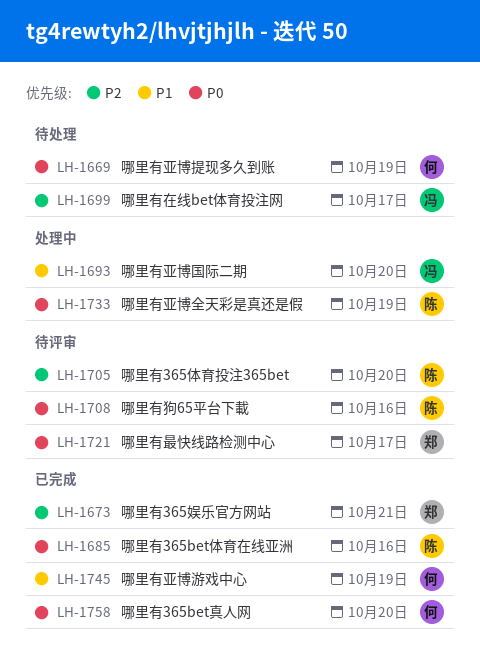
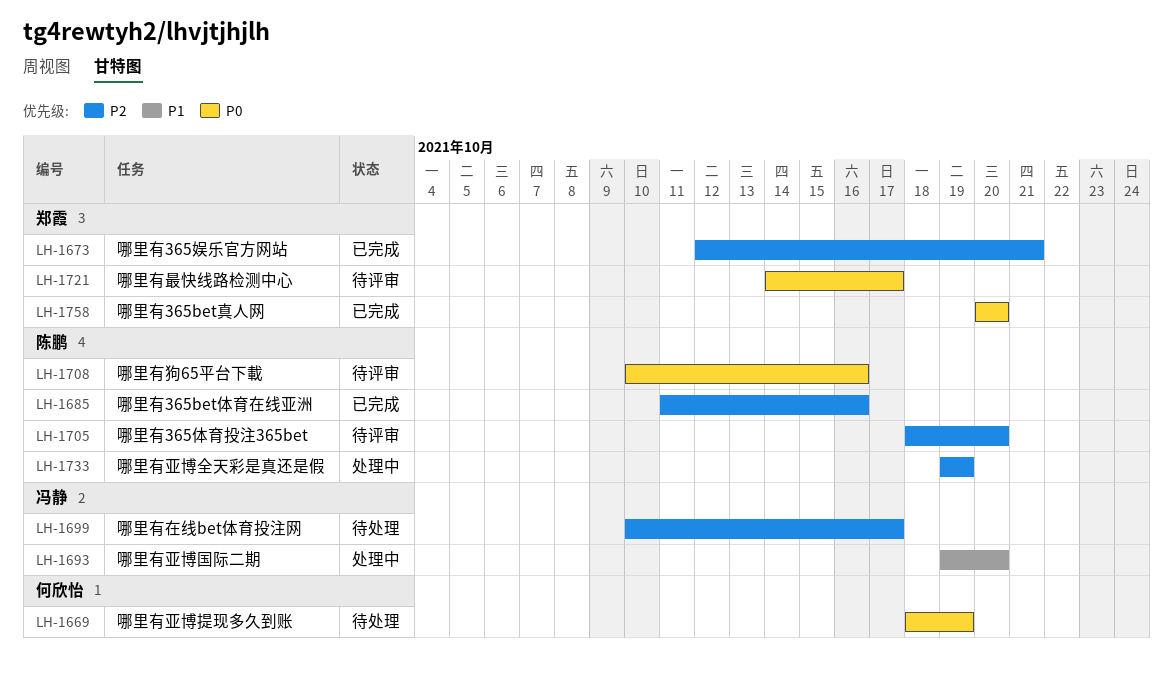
LH-1685, priority: P0 -> P2
LH-1733, priority: P0 -> P2
LH-1745: present -> none
LH-1758, owner: 何欣怡 -> 郑霞

